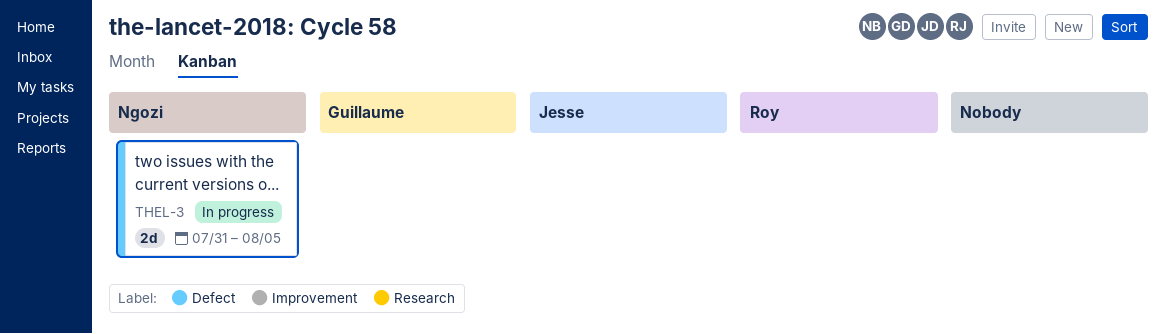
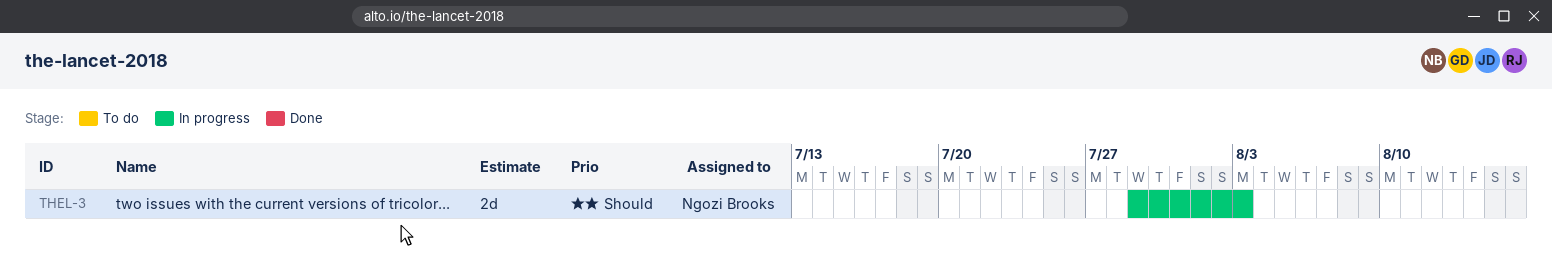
THEL-3, start: Jul 31 -> Jul 29
THEL-3, due: Aug 5 -> Aug 3

